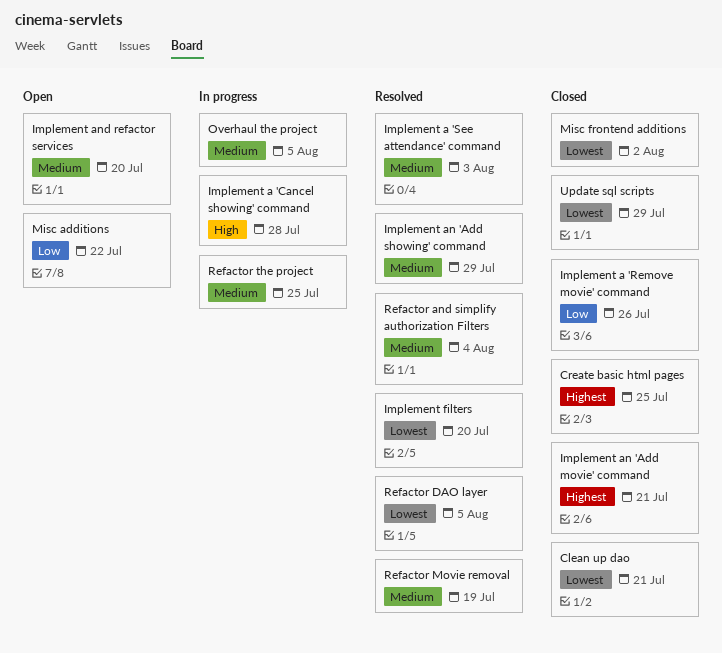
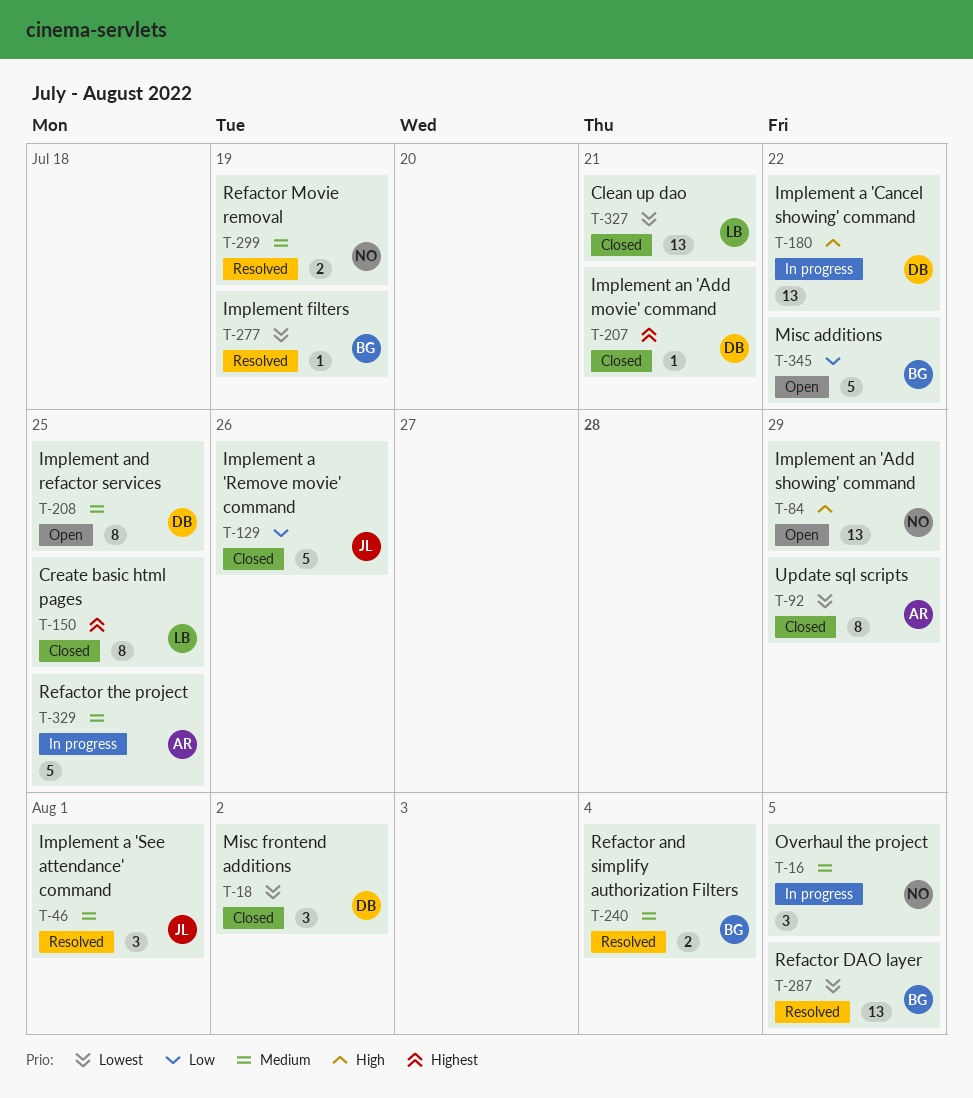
Implement a 'Cancel showing' command, due: Jul 28 -> Jul 22
Implement a 'See attendance' command, due: Aug 3 -> Aug 1
Implement an 'Add showing' command, status: Resolved -> Open
Implement an 'Add showing' command, priority: Medium -> High
Implement and refactor services, due: Jul 20 -> Jul 25
Implement filters, due: Jul 20 -> Jul 19

